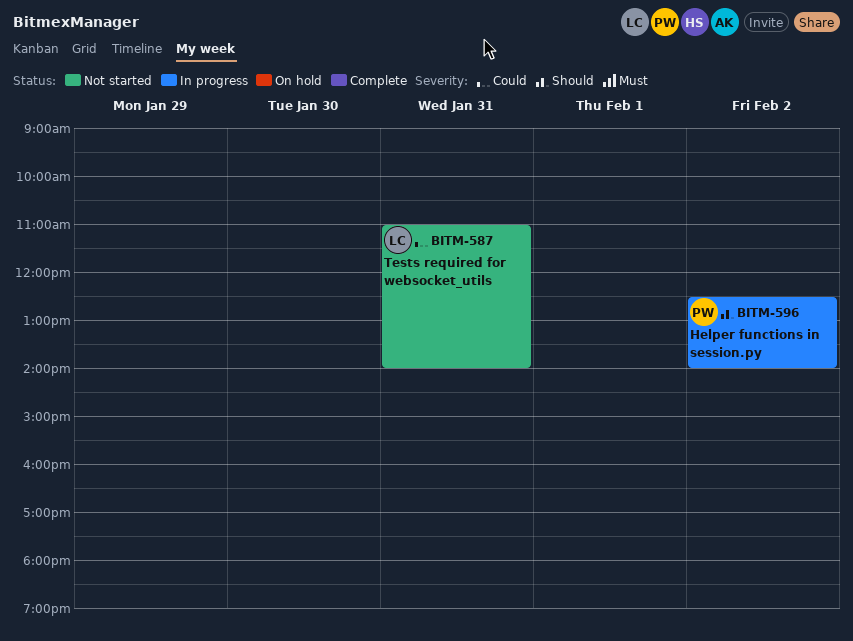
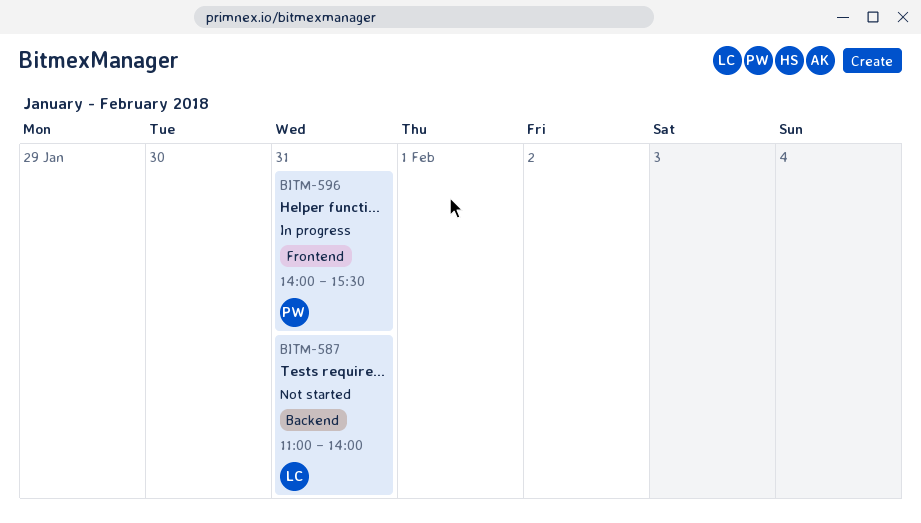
BITM-596, day: Feb 2 -> Jan 31
BITM-596, begins: 12:30 -> 14:00
BITM-596, ends: 14:00 -> 15:30

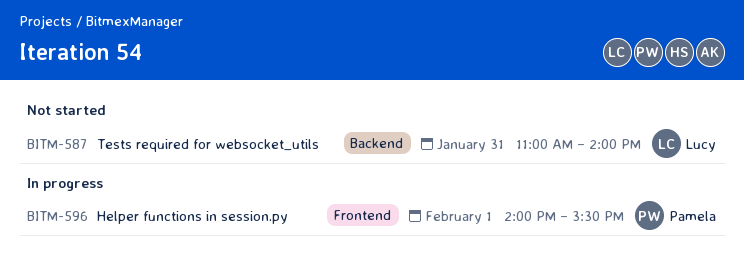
BITM-596, day: Jan 31 -> Feb 1

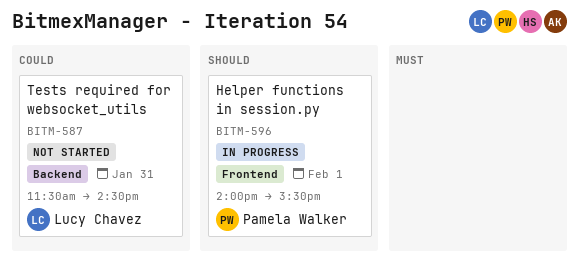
BITM-587, begins: 11:00 -> 11:30
BITM-587, ends: 14:00 -> 14:30

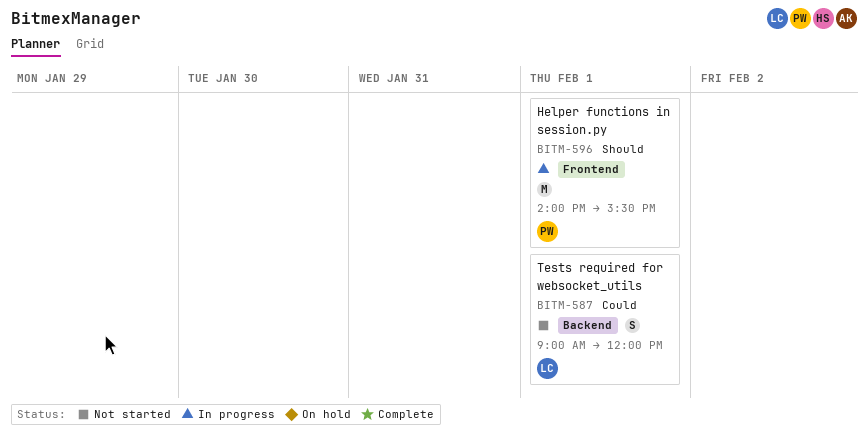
BITM-587, day: Jan 31 -> Feb 1
BITM-587, begins: 11:30 -> 09:00
BITM-587, ends: 14:30 -> 12:00

